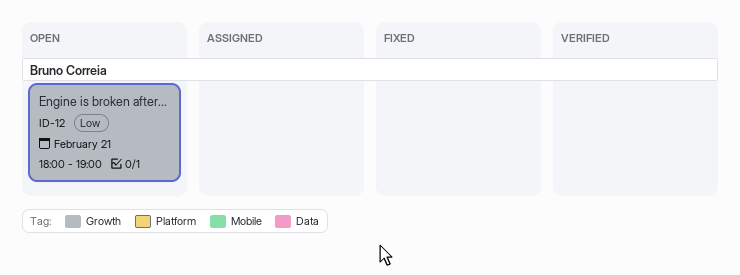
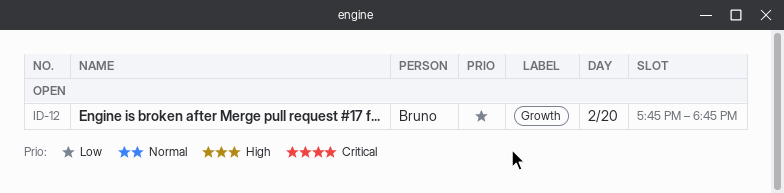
ID-12, day: Feb 21 -> Feb 20
ID-12, begins: 18:00 -> 17:45
ID-12, ends: 19:00 -> 18:45

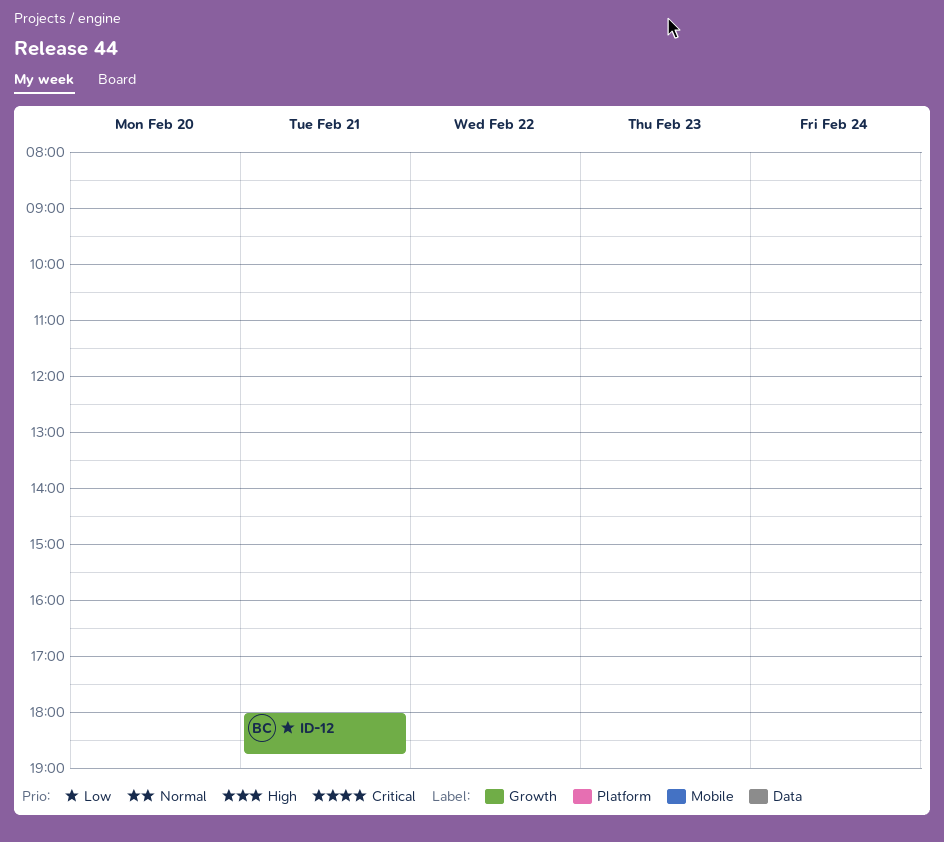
ID-12, day: Feb 20 -> Feb 21
ID-12, begins: 17:45 -> 18:00

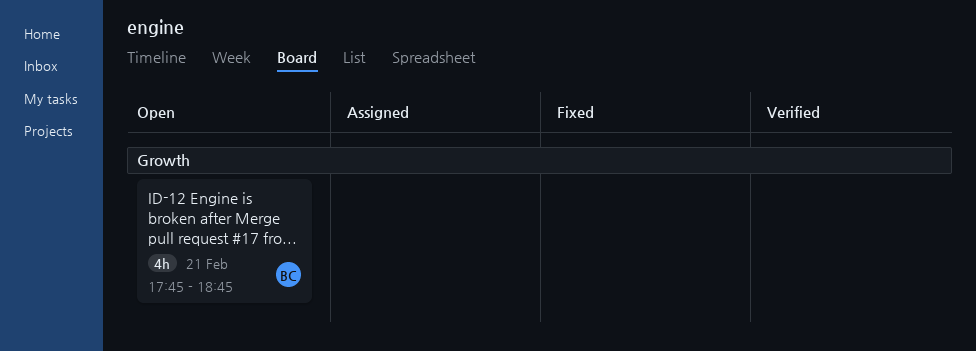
ID-12, begins: 18:00 -> 17:45

